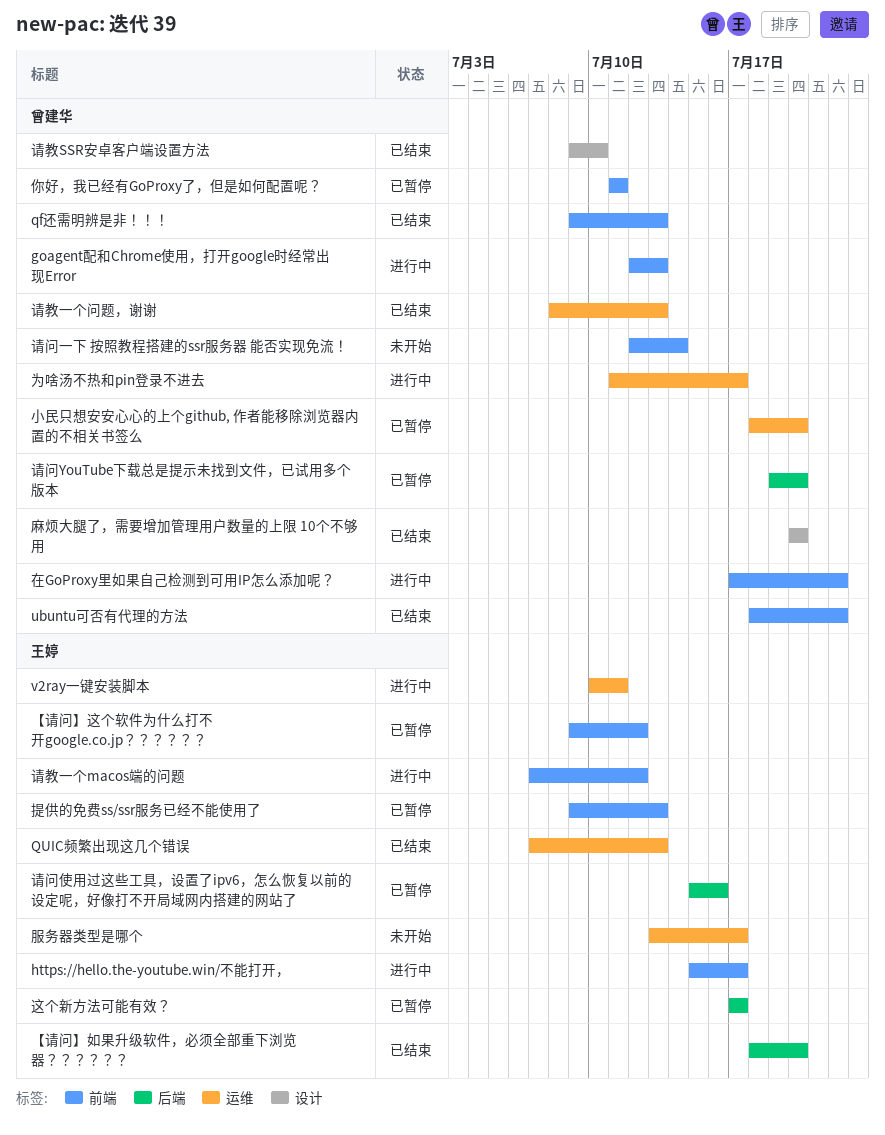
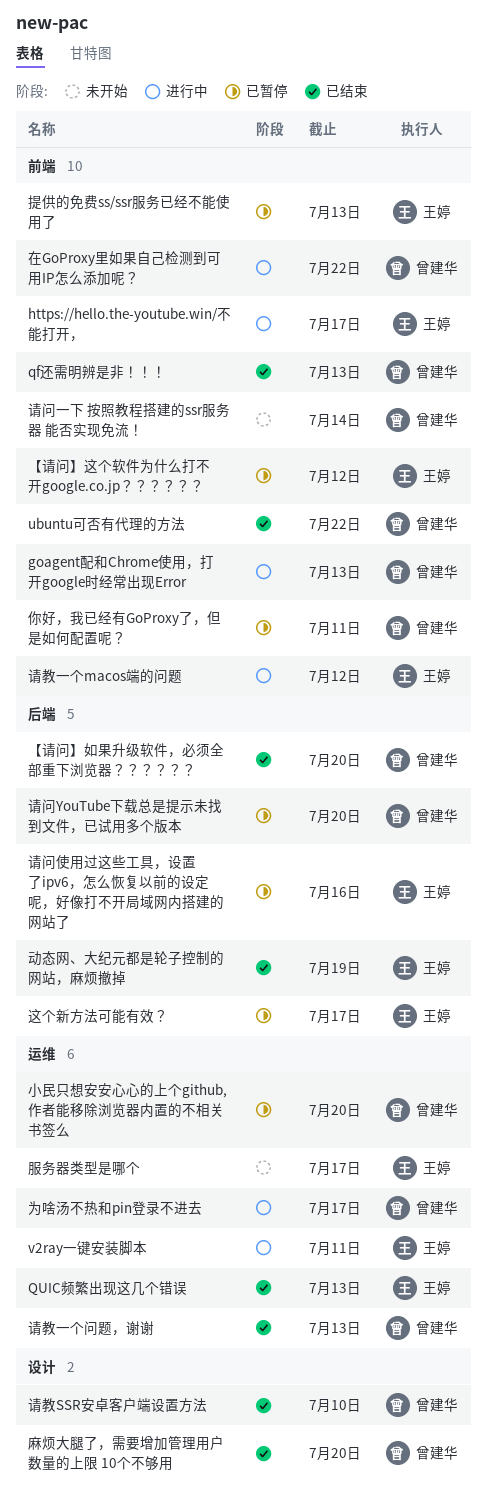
【请问】如果升级软件，必须全部重下浏览器？？？？？？, owner: 王婷 -> 曾建华
动态网、大纪元都是轮子控制的网站，麻烦撤掉: none -> present

